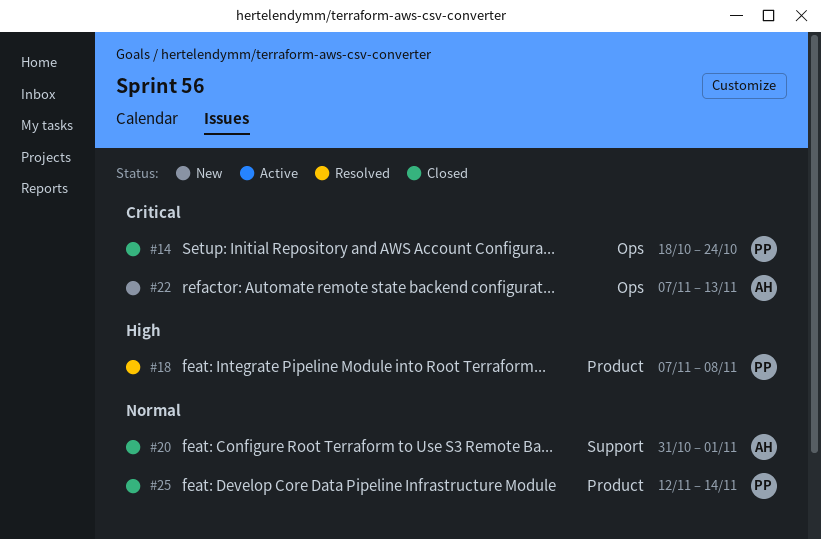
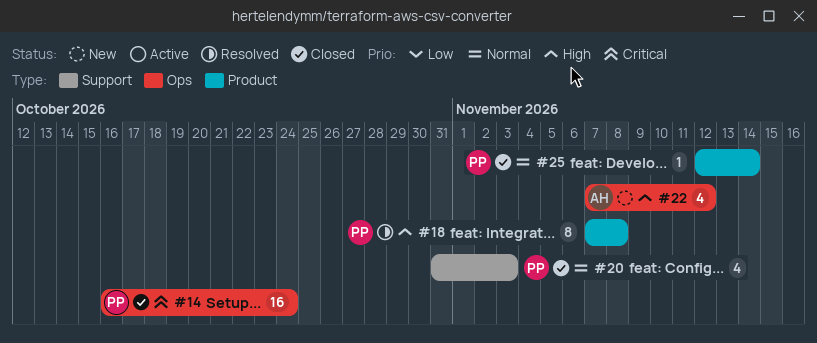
#14, start: Oct 18 -> Oct 16
#20, owner: AH -> PP
#20, due: Nov 1 -> Nov 3
#22, priority: Critical -> High
#22, due: Nov 13 -> Nov 12

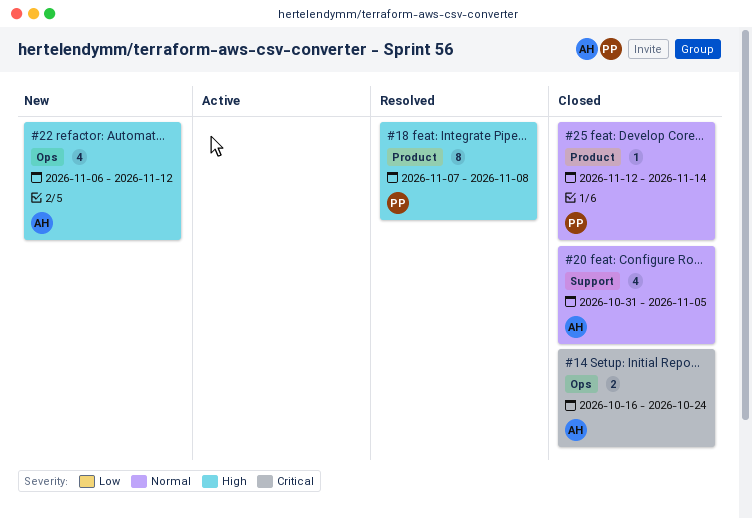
#14, owner: PP -> AH
#14, estimate: 16 -> 2
#20, owner: PP -> AH
#20, due: Nov 3 -> Nov 5
#22, start: Nov 7 -> Nov 6

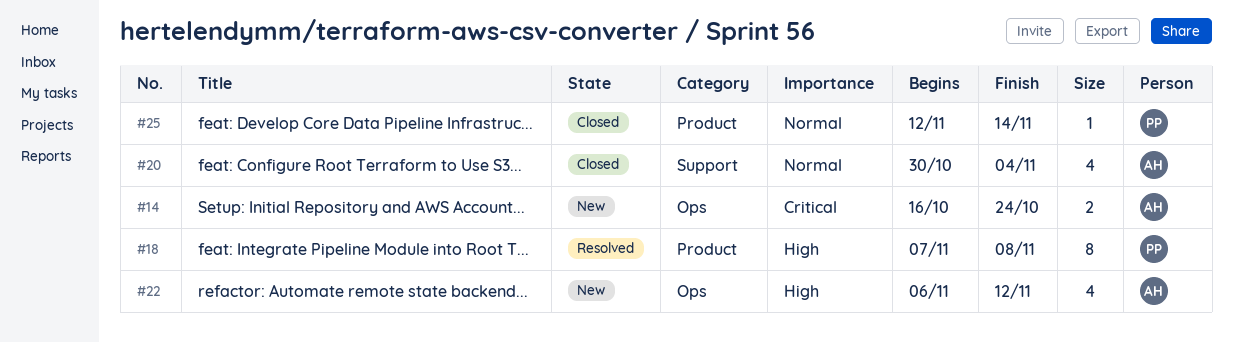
#14, status: Closed -> New
#20, start: Oct 31 -> Oct 30
#20, due: Nov 5 -> Nov 4

